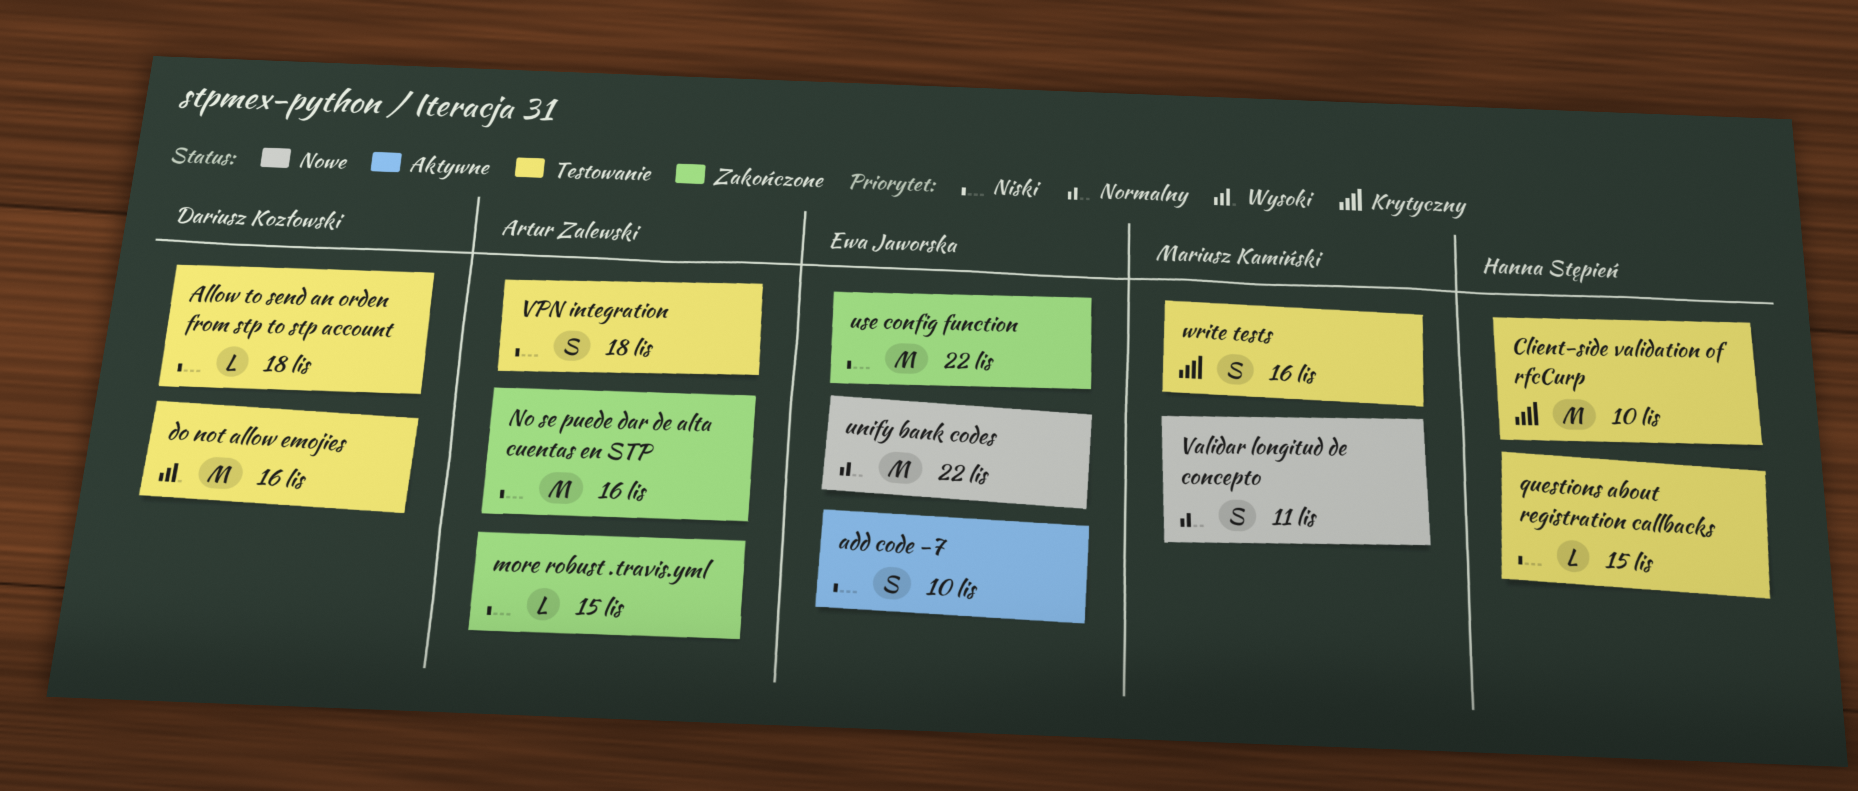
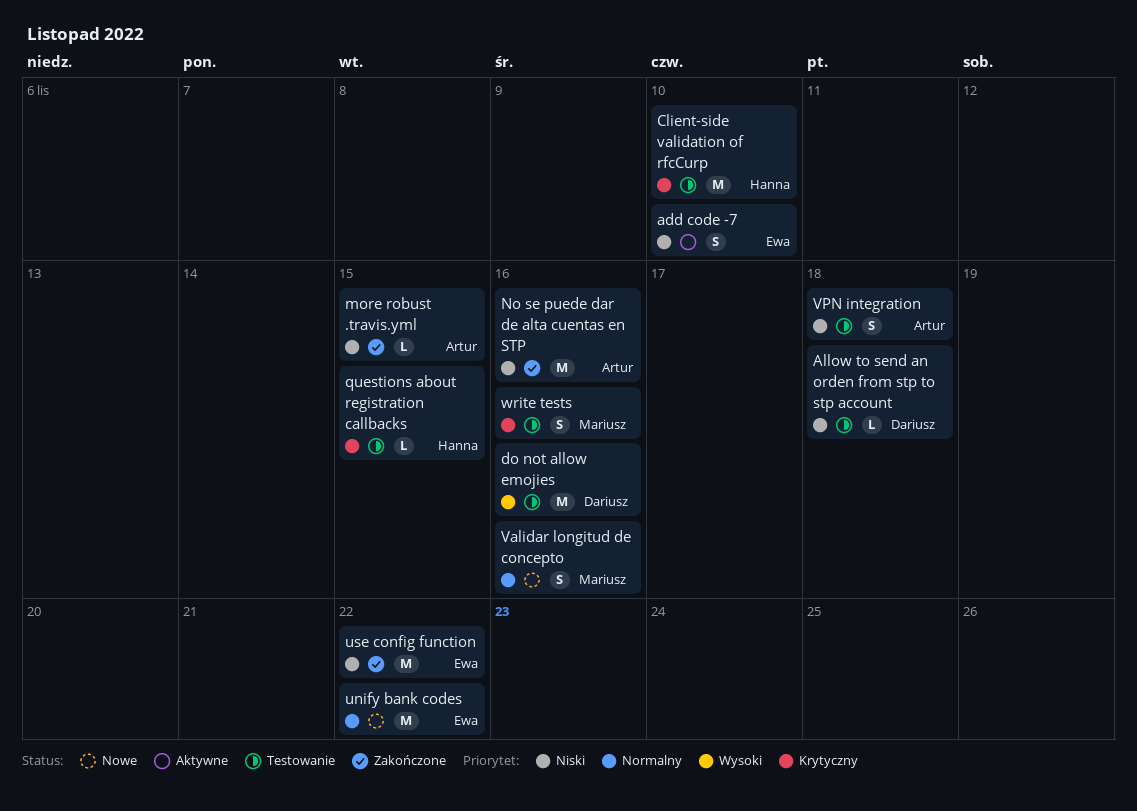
questions about registration callbacks, priority: Niski -> Krytyczny
Validar longitud de concepto, due: Nov 11 -> Nov 16

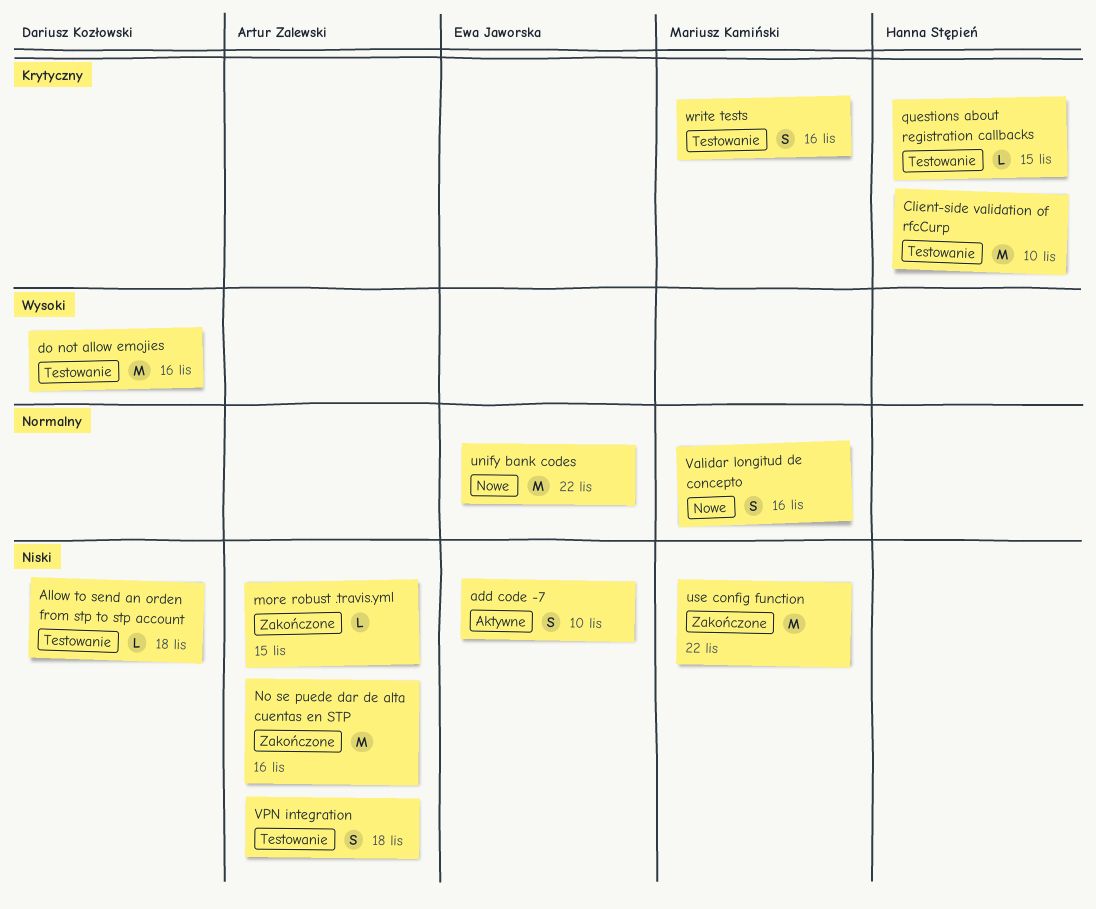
use config function, owner: Ewa Jaworska -> Mariusz Kamiński

